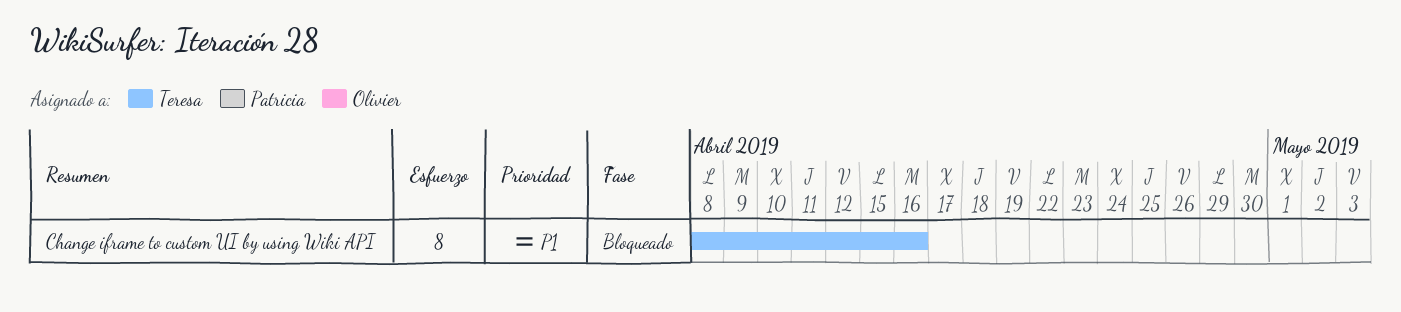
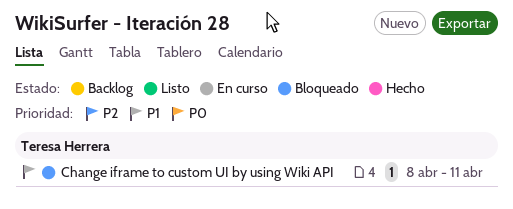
Change iframe to custom UI by using Wiki API, estimate: 8 -> 1
Change iframe to custom UI by using Wiki API, due: Apr 16 -> Apr 11

